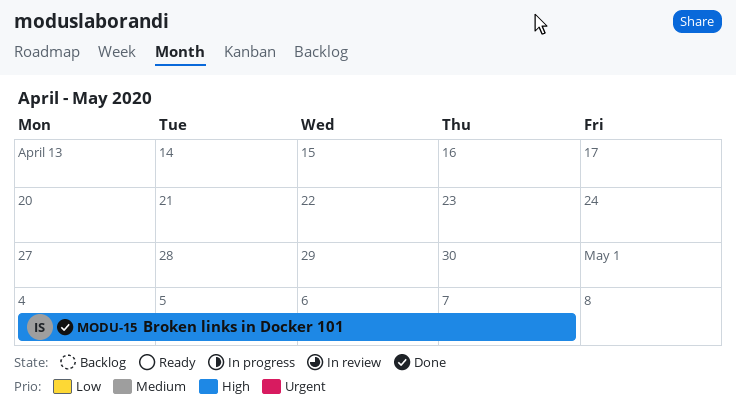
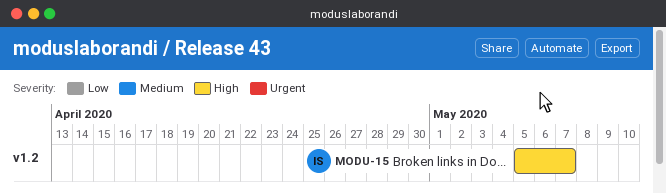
MODU-15, start: May 4 -> May 5

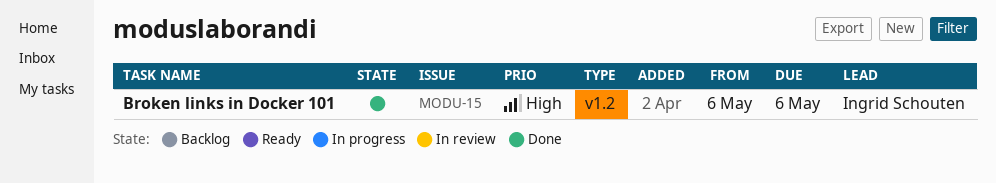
MODU-15, start: May 5 -> May 6
MODU-15, due: May 7 -> May 6

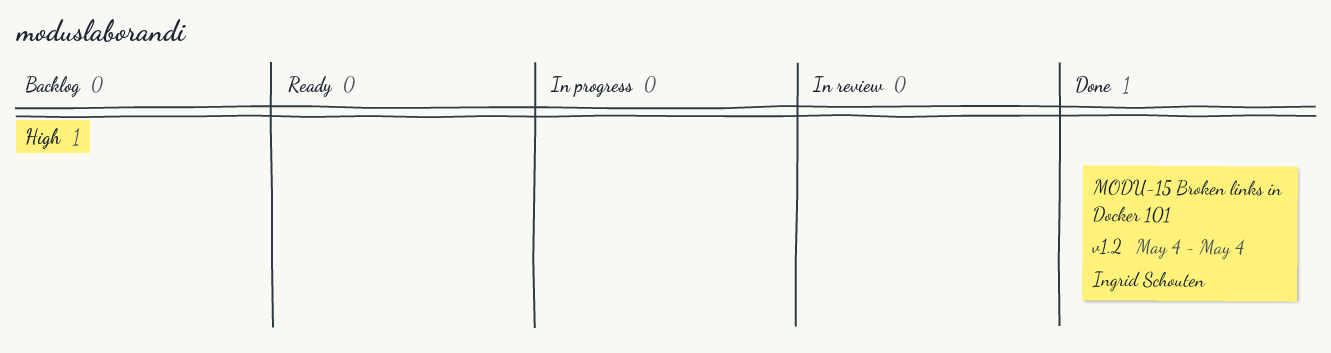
MODU-15, start: May 6 -> May 4
MODU-15, due: May 6 -> May 4

